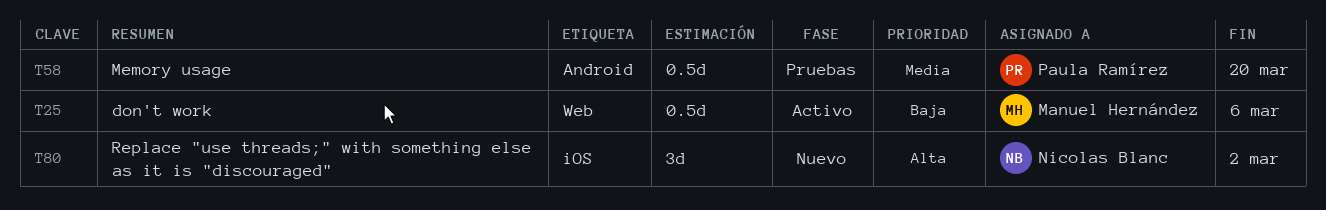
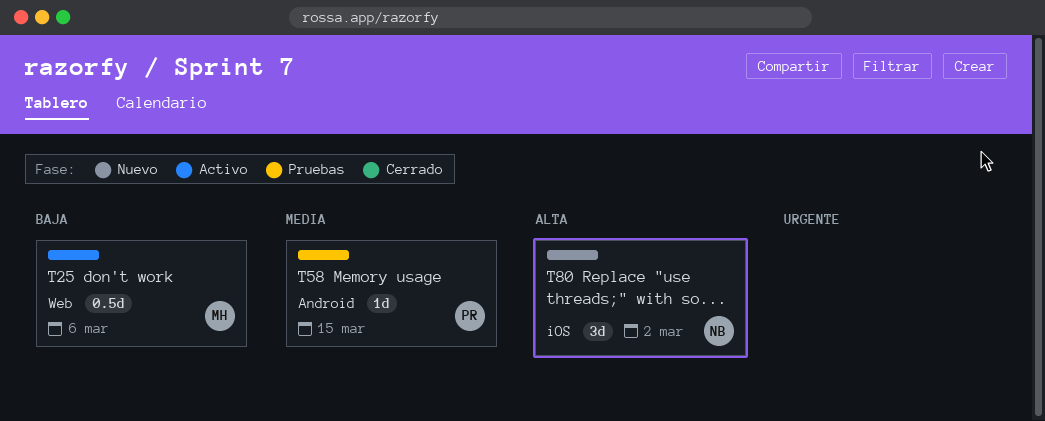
T58, estimate: 0.5d -> 1d
T58, due: Mar 20 -> Mar 15

